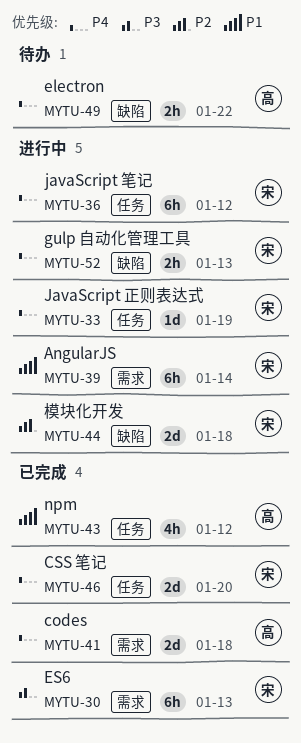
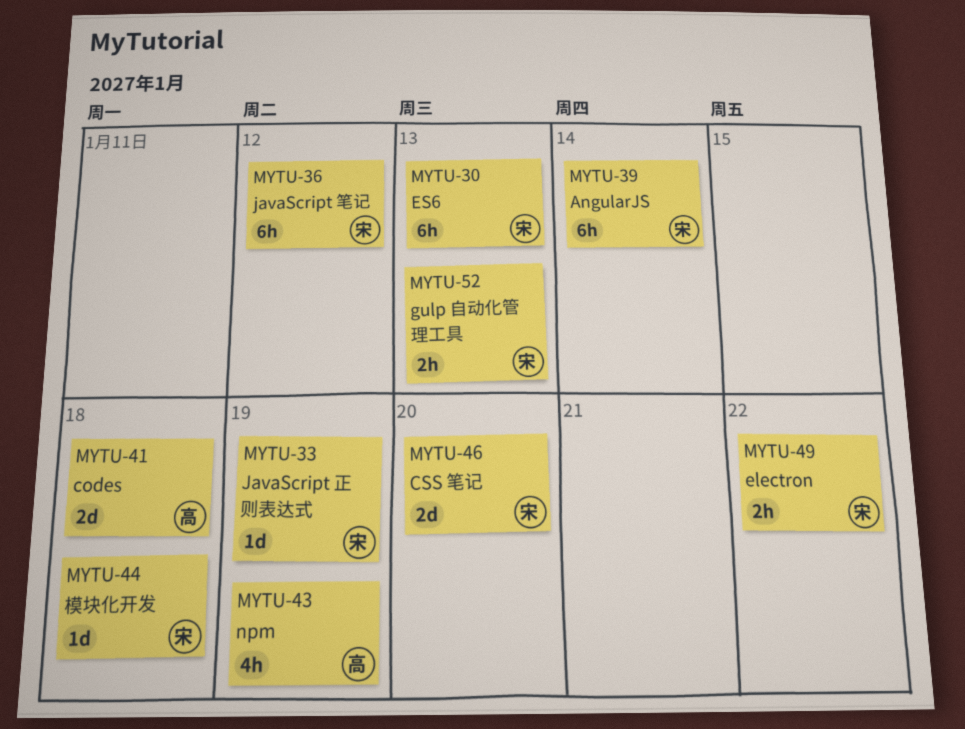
MYTU-43, due: Jan 12 -> Jan 19
MYTU-44, estimate: 2d -> 1d
MYTU-49, owner: 高 -> 宋

